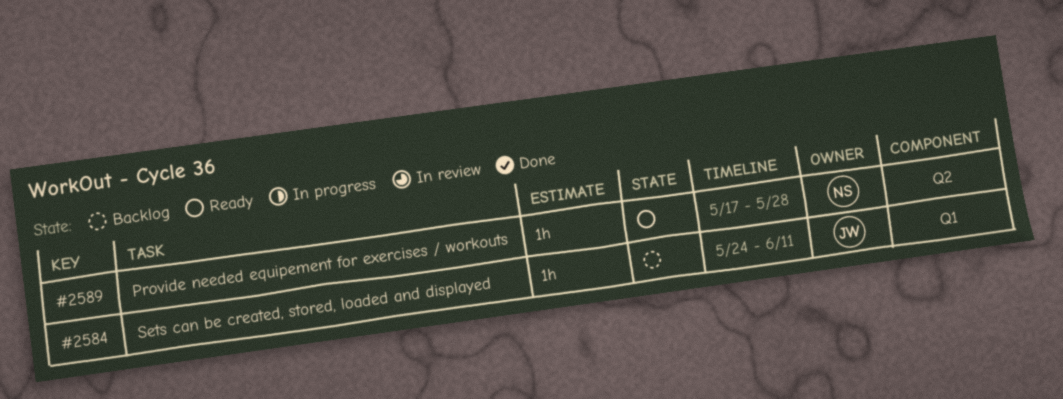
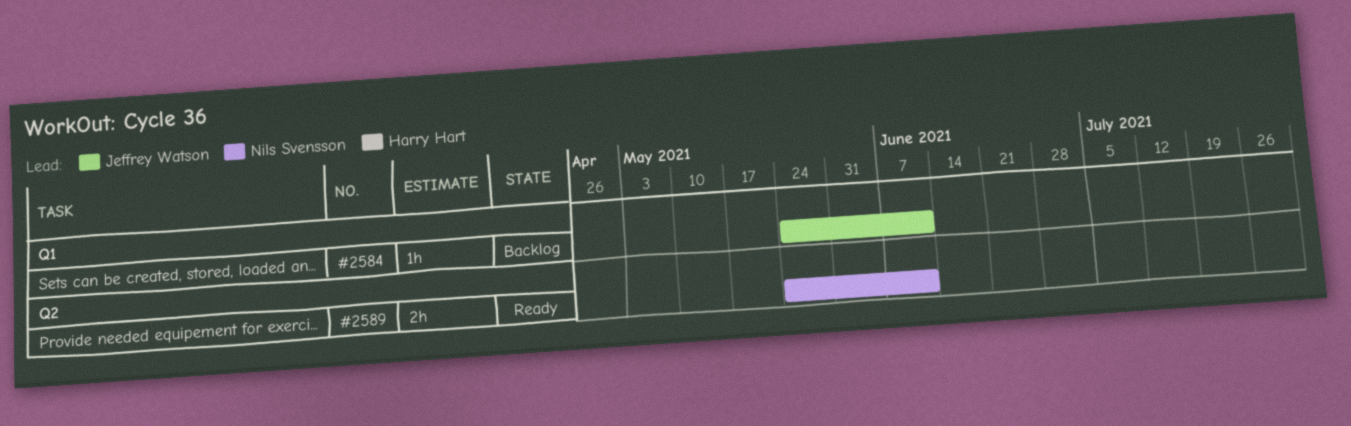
#2589, estimate: 1h -> 2h
#2589, start: May 17 -> May 24
#2589, due: May 28 -> Jun 11

